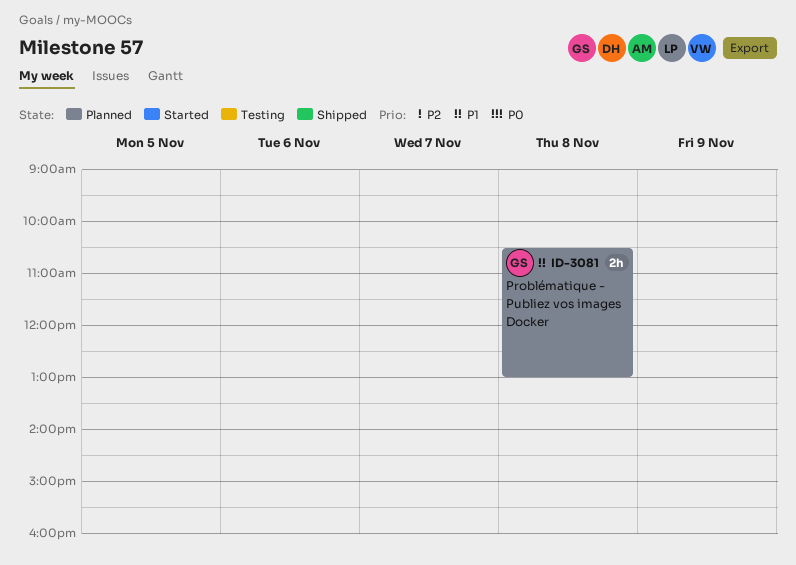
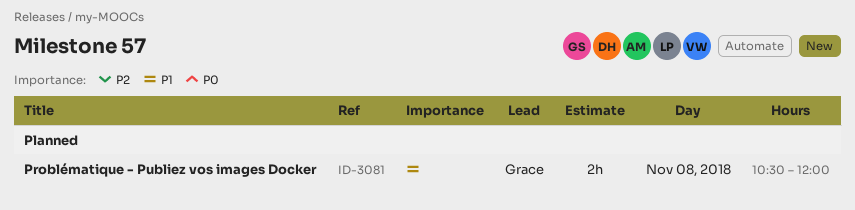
ID-3081, ends: 13:00 -> 12:00

